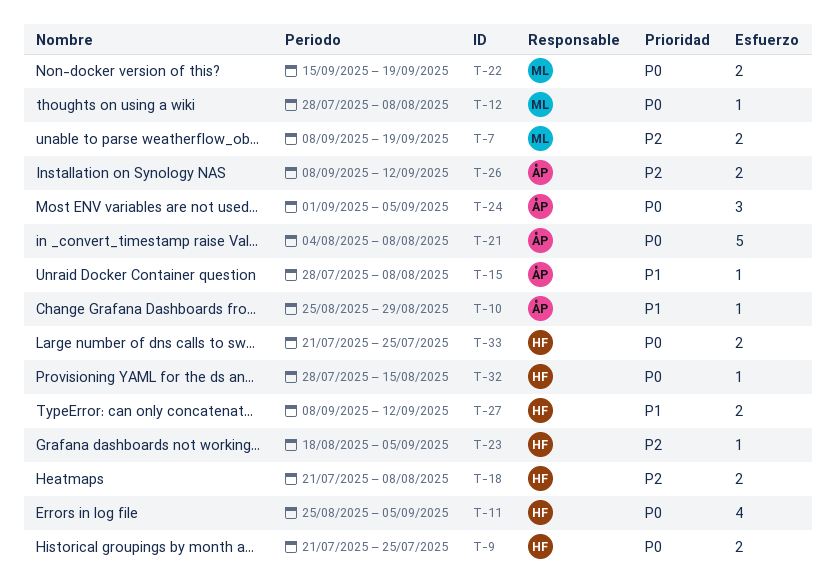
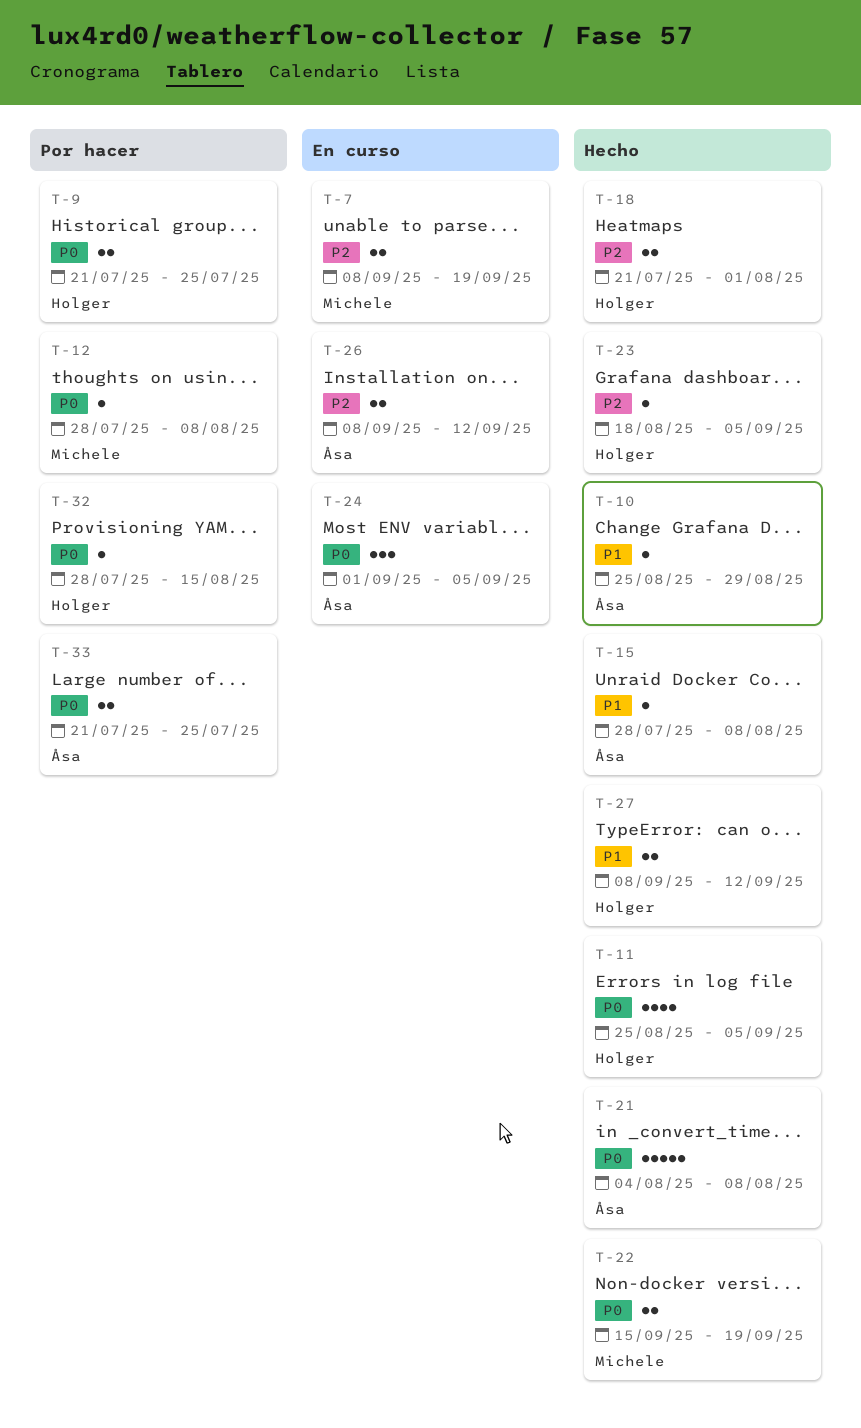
T-18, due: Aug 8 -> Aug 1
T-33, owner: Holger -> Åsa

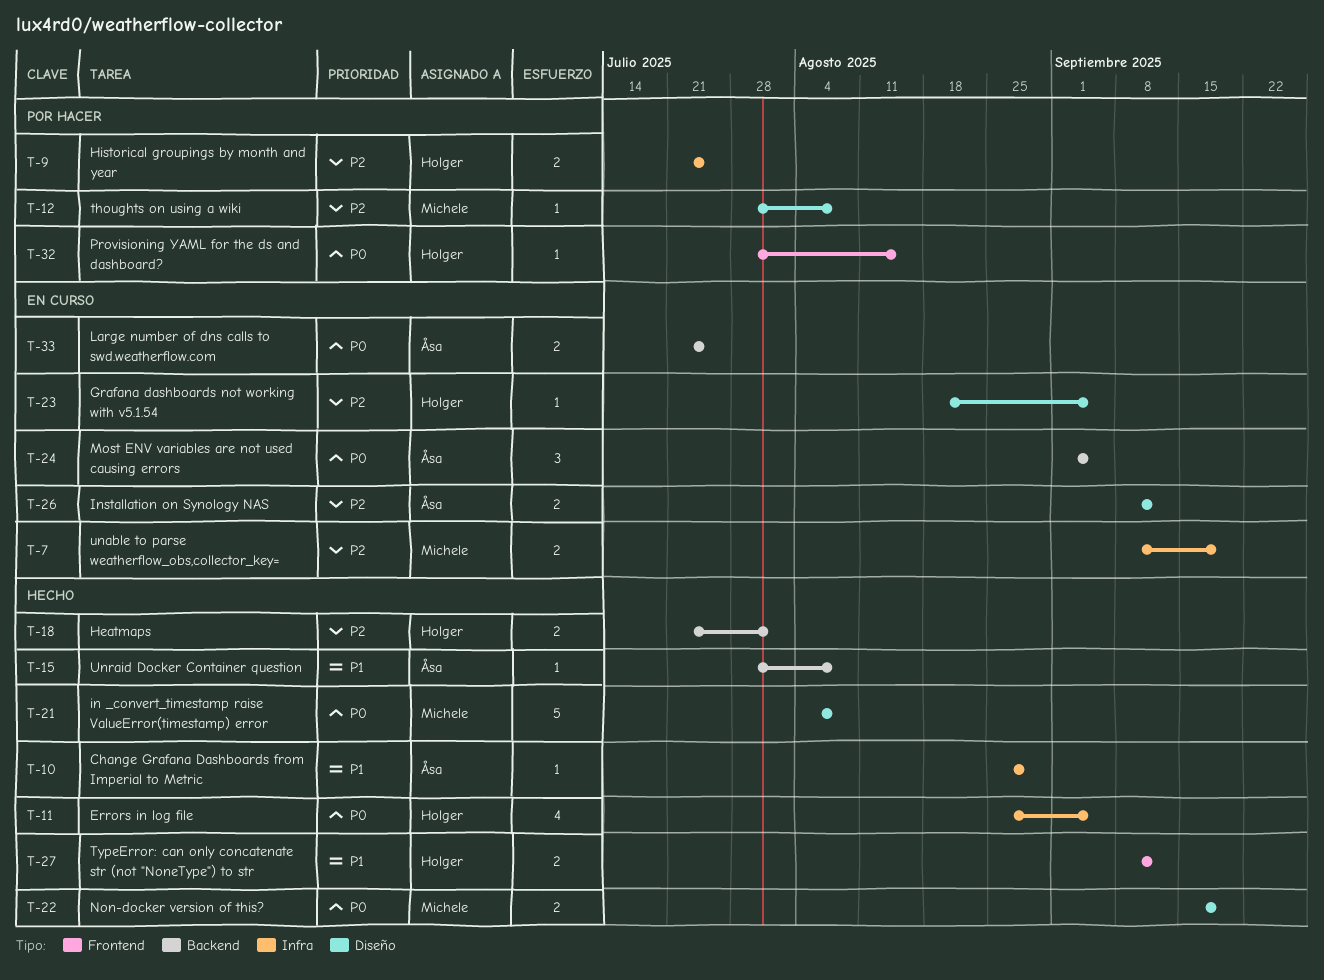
T-9, priority: P0 -> P2
T-12, priority: P0 -> P2
T-21, owner: Åsa -> Michele
T-23, status: Hecho -> En curso
T-33, status: Por hacer -> En curso

